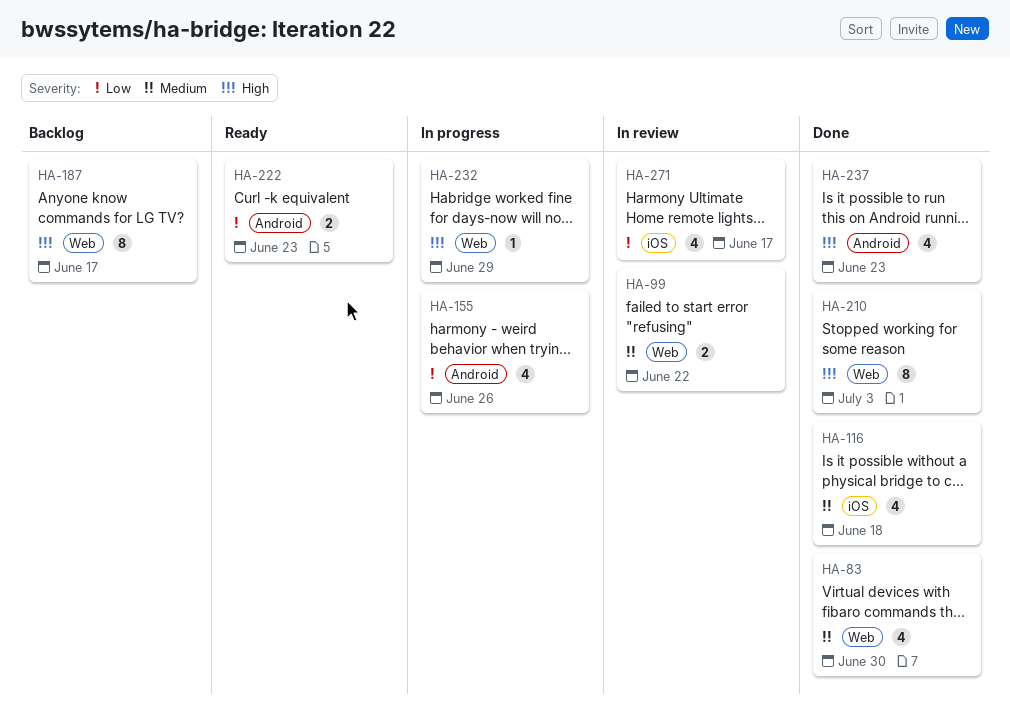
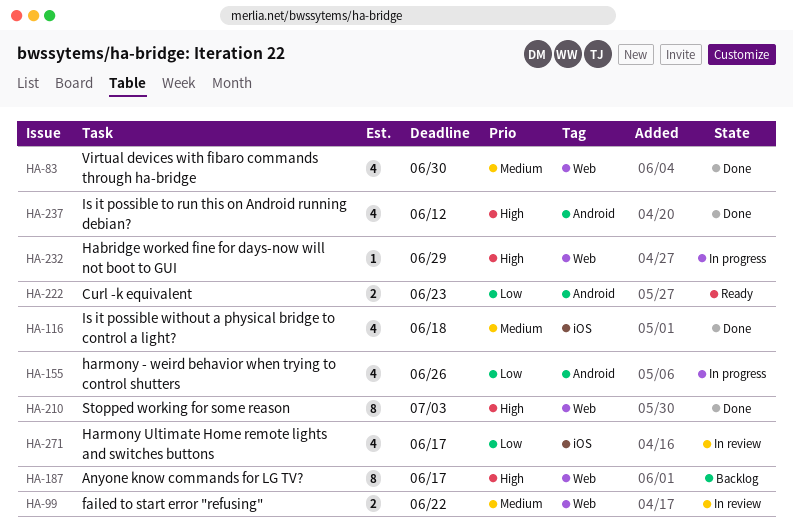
HA-237, due: Jun 23 -> Jun 12

